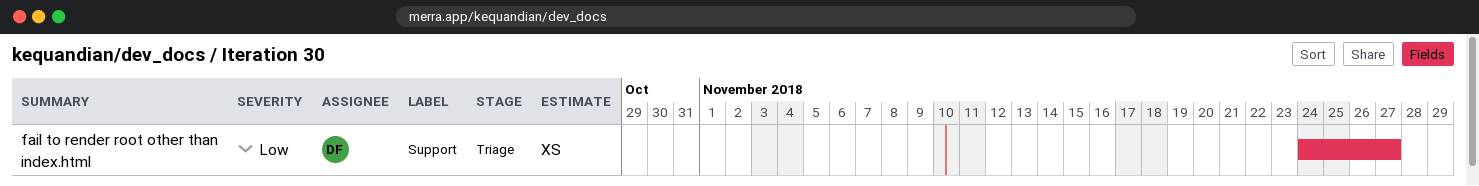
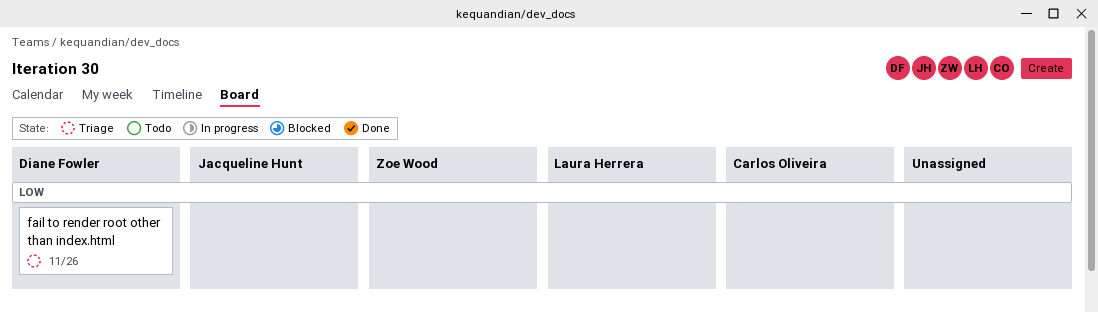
fail to render root other than index.html, due: Nov 27 -> Nov 26

